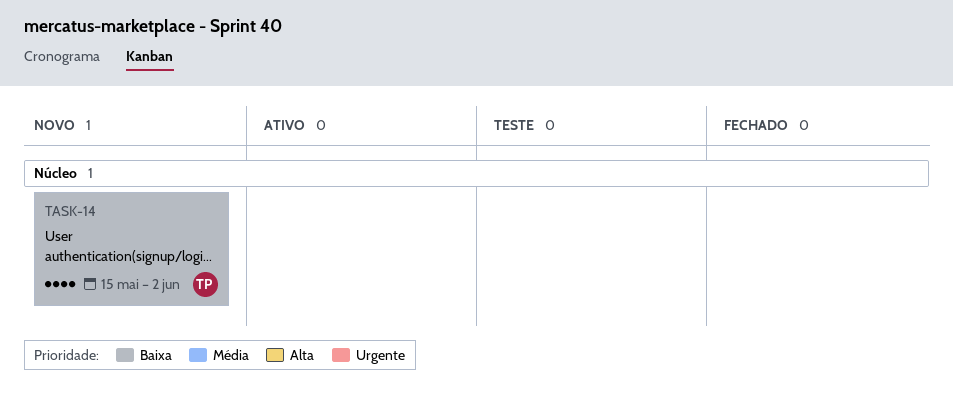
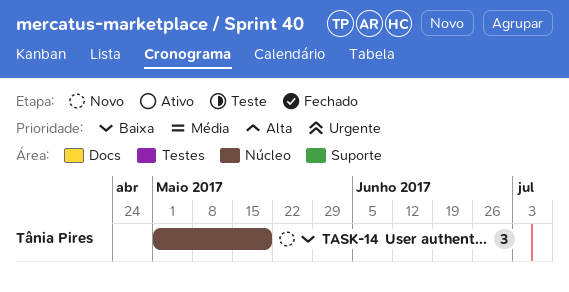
TASK-14, estimate: 4 -> 3
TASK-14, start: May 15 -> May 1
TASK-14, due: Jun 2 -> May 19

